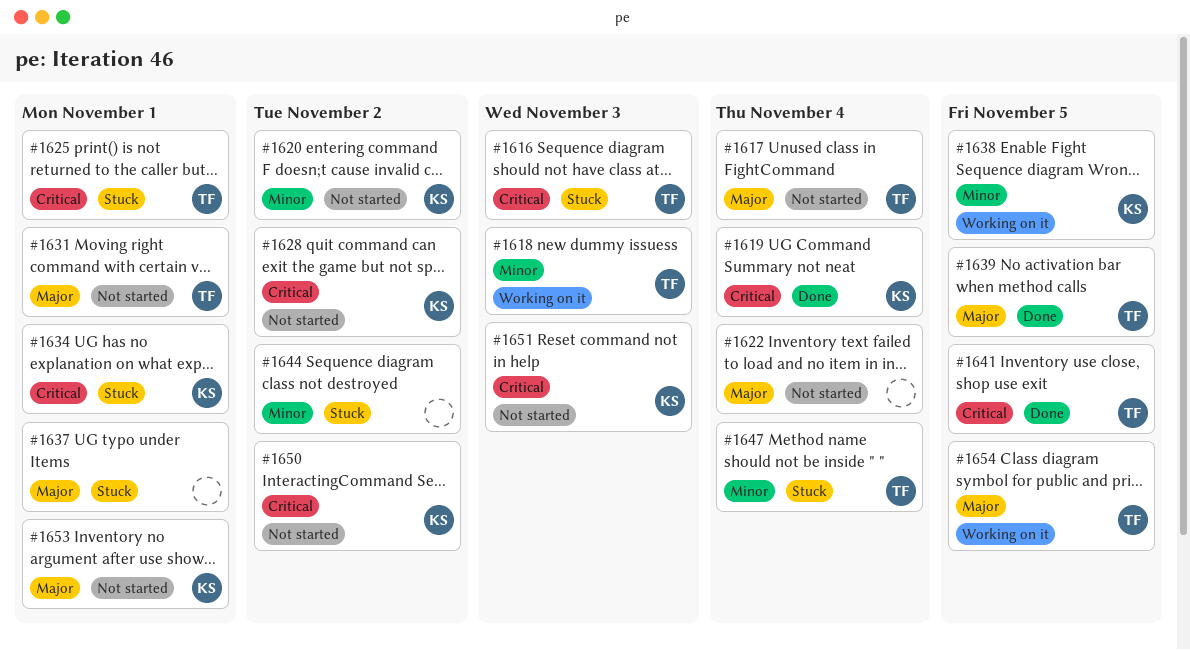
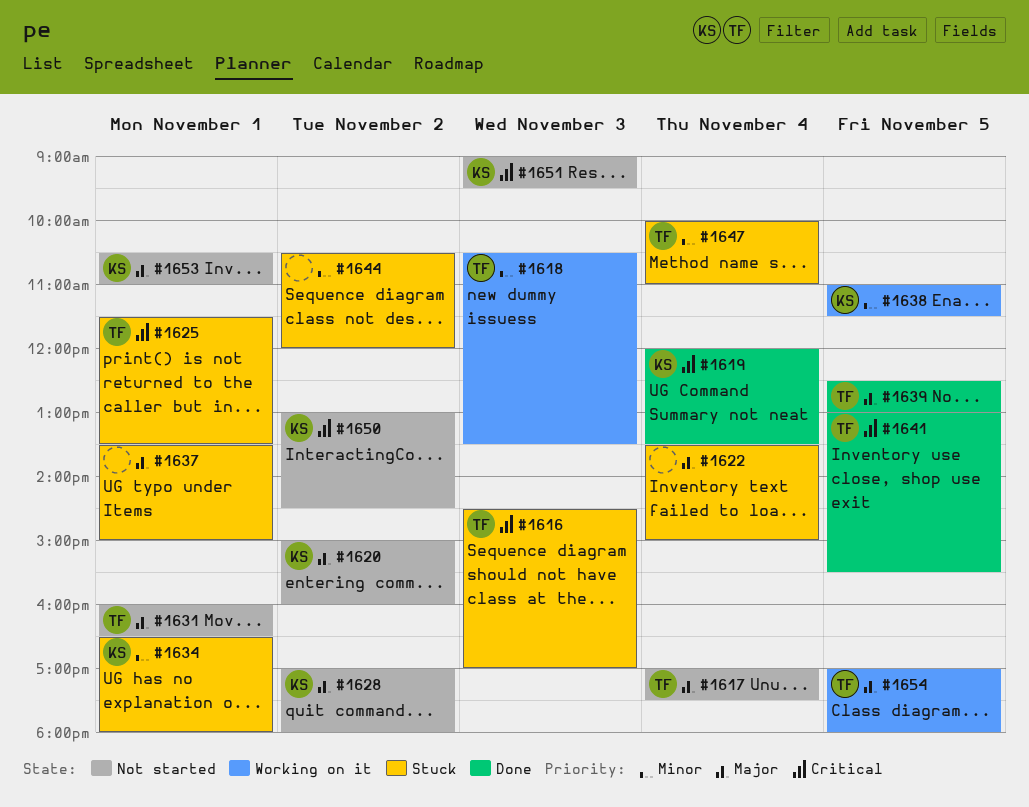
#1620, priority: Minor -> Major
#1622, status: Not started -> Stuck
#1628, priority: Critical -> Major
#1634, priority: Critical -> Minor

